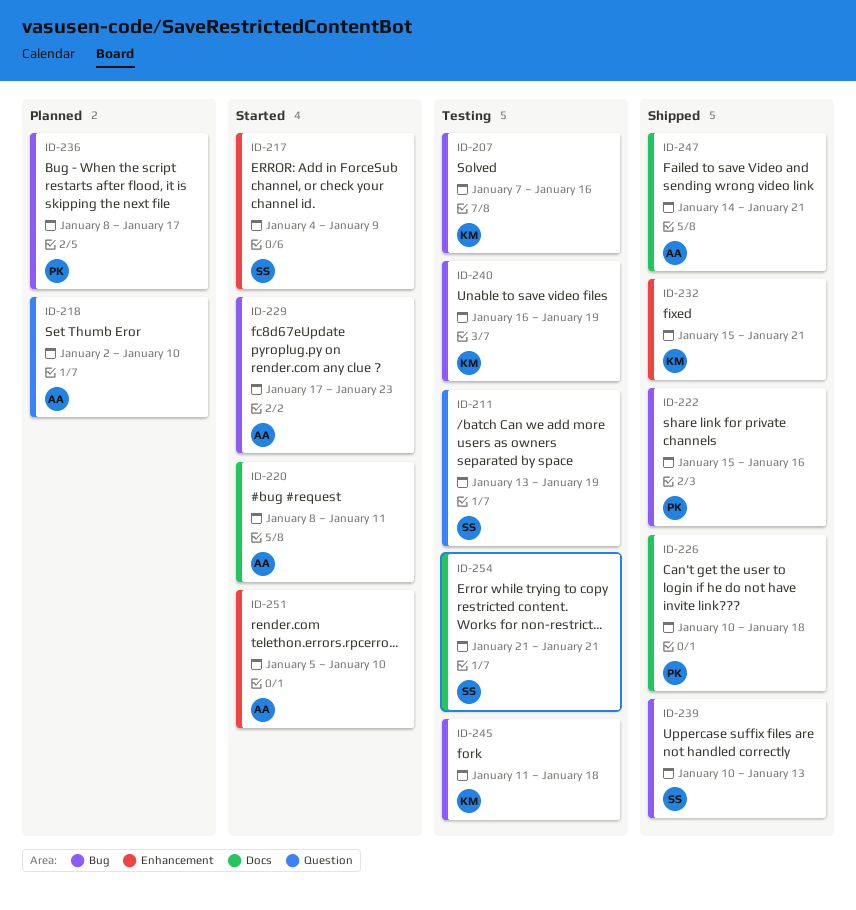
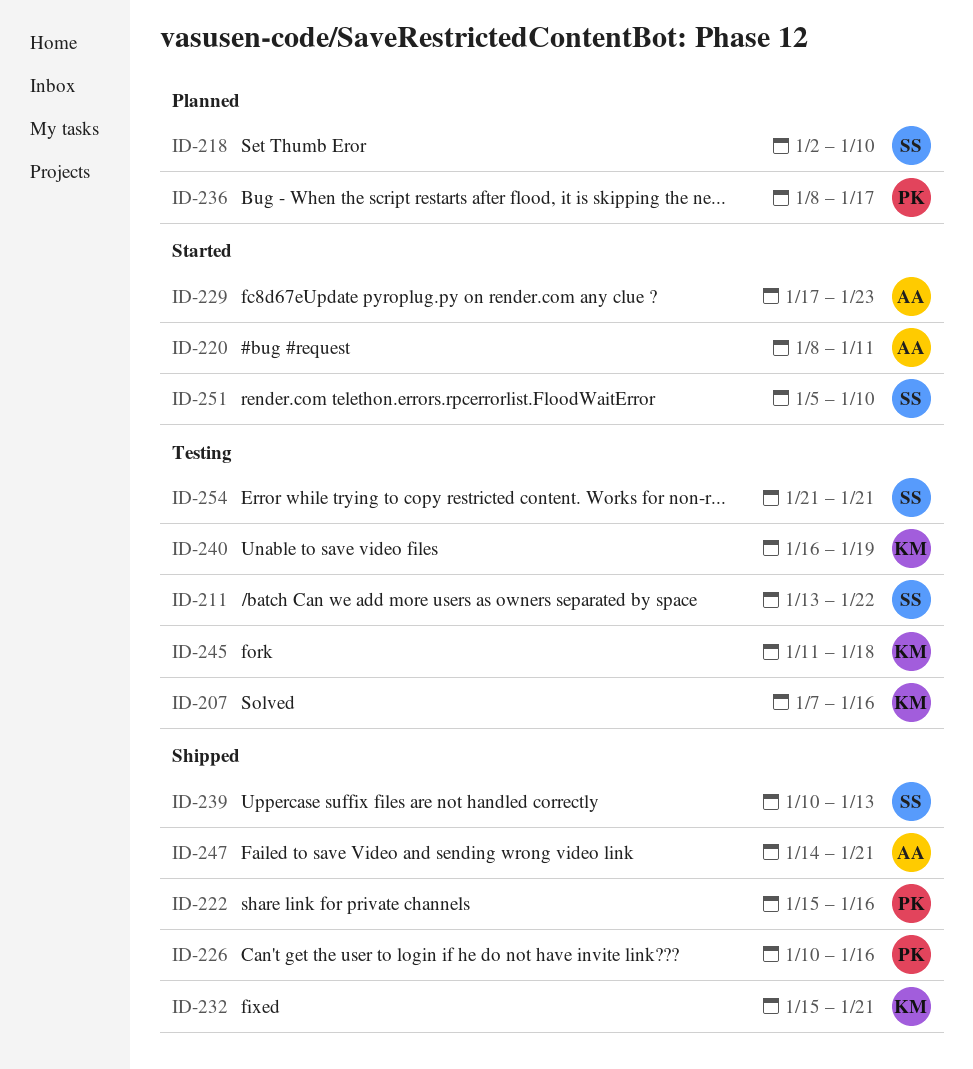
ID-211, due: Jan 19 -> Jan 22
ID-217: present -> none
ID-218, owner: AA -> SS
ID-226, due: Jan 18 -> Jan 16
ID-251, owner: AA -> SS

